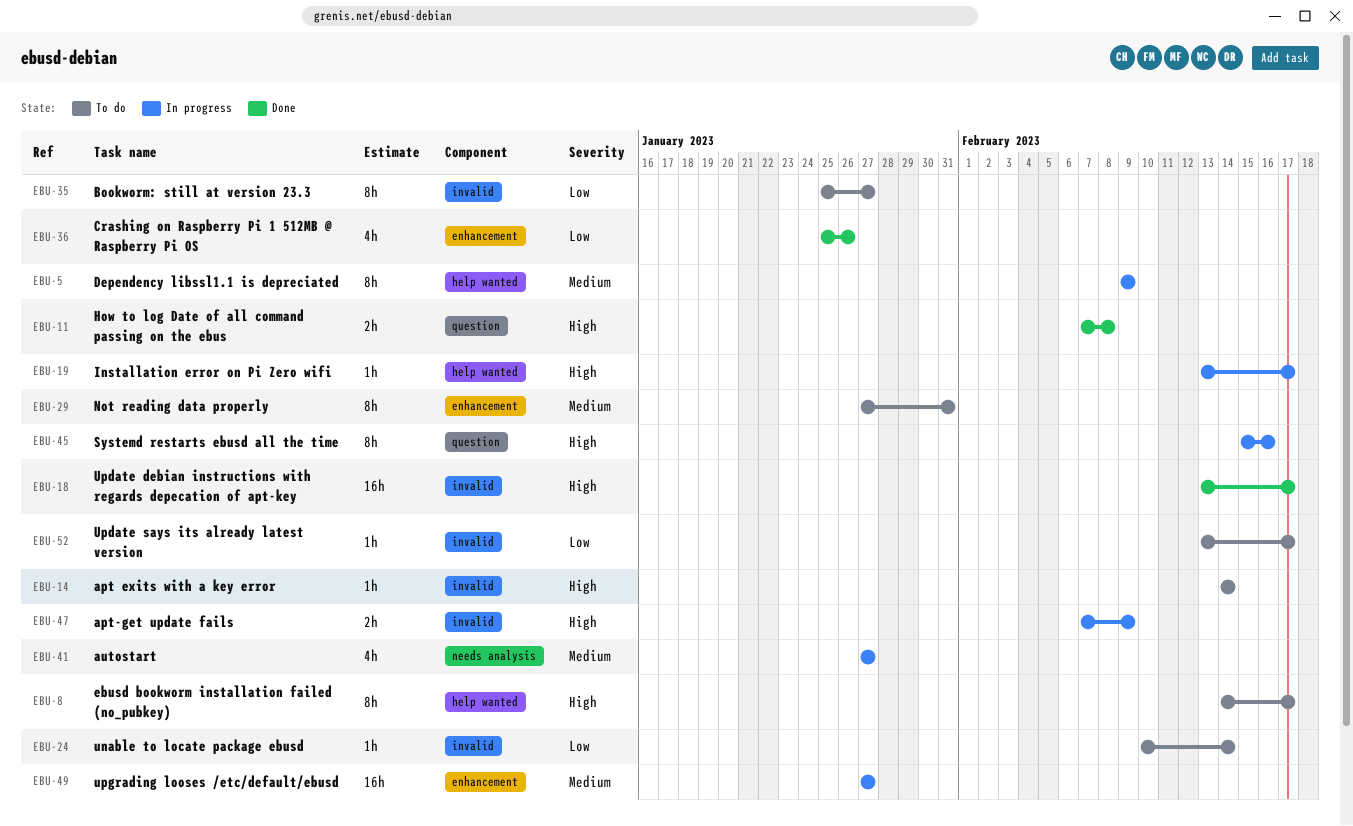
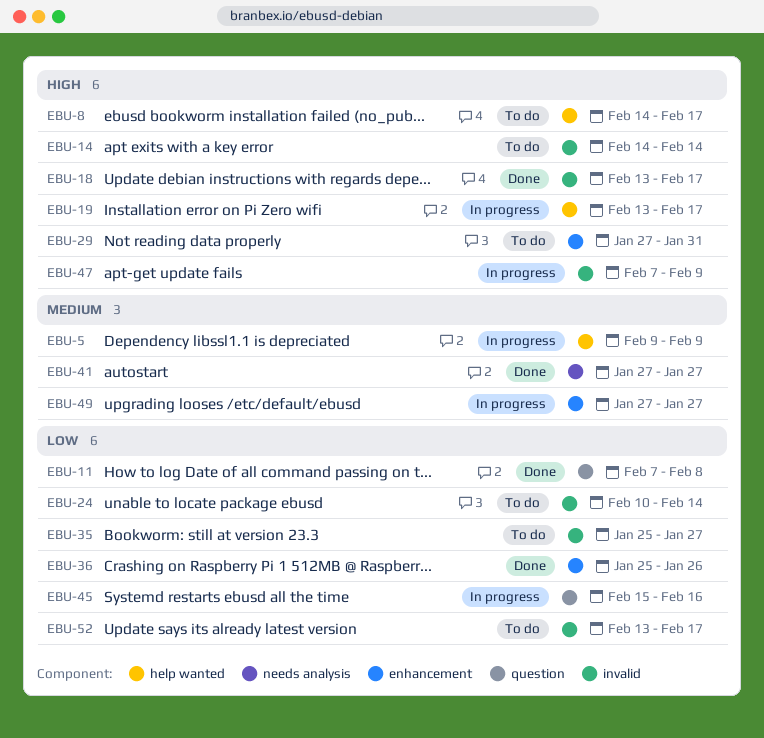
EBU-11, priority: High -> Low
EBU-29, priority: Medium -> High
EBU-41, status: In progress -> Done
EBU-45, priority: High -> Low

